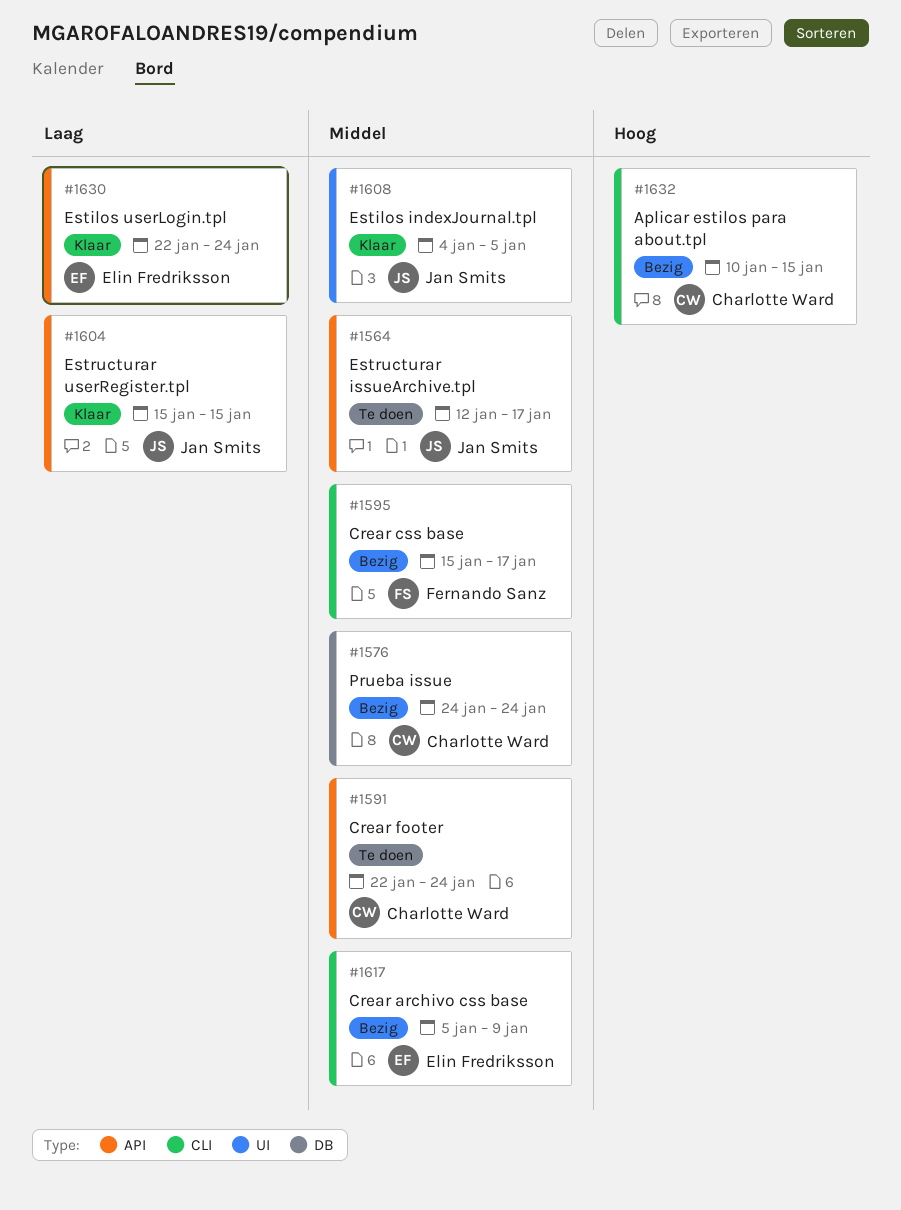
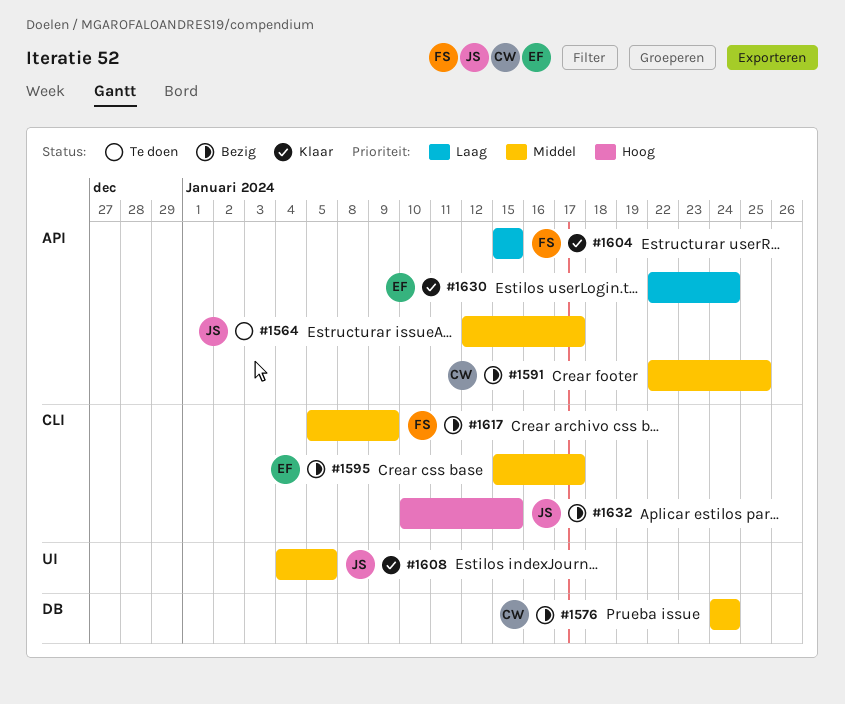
#1591, status: Te doen -> Bezig
#1591, due: Jan 24 -> Jan 25
#1595, owner: Fernando Sanz -> Elin Fredriksson
#1604, owner: Jan Smits -> Fernando Sanz
#1617, owner: Elin Fredriksson -> Fernando Sanz
#1632, owner: Charlotte Ward -> Jan Smits

